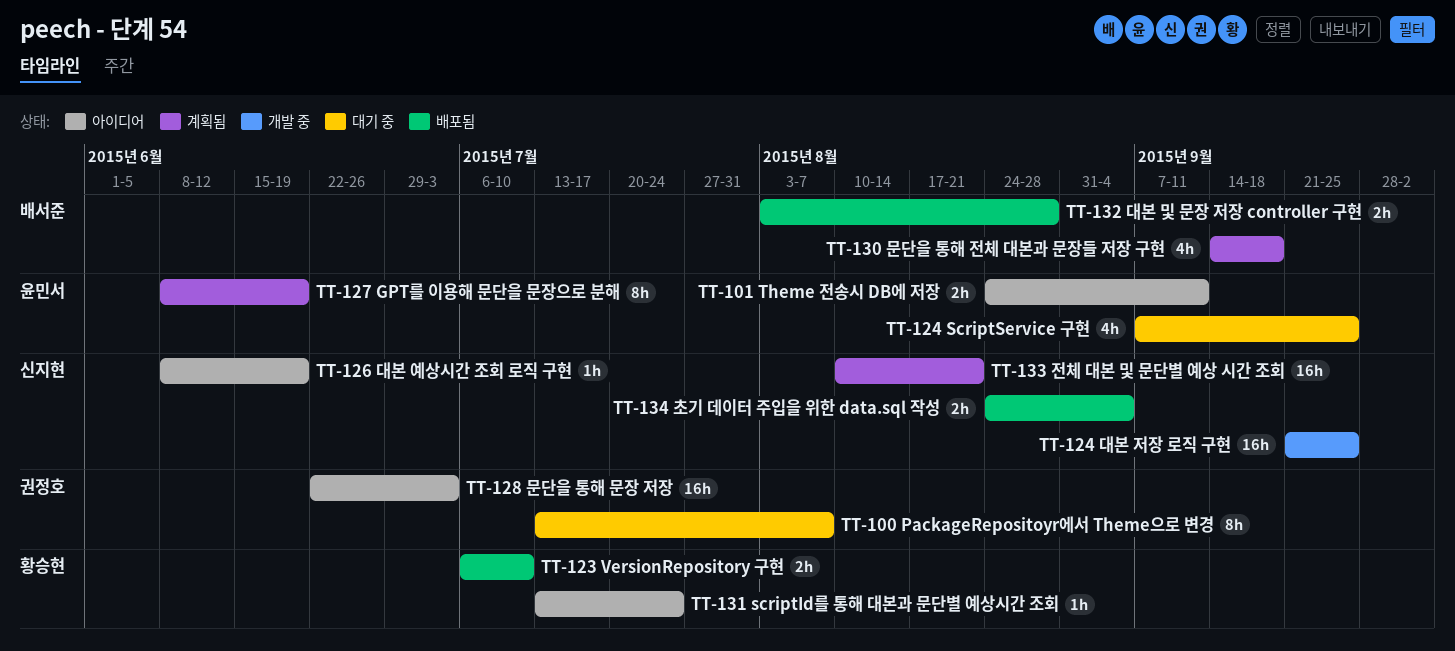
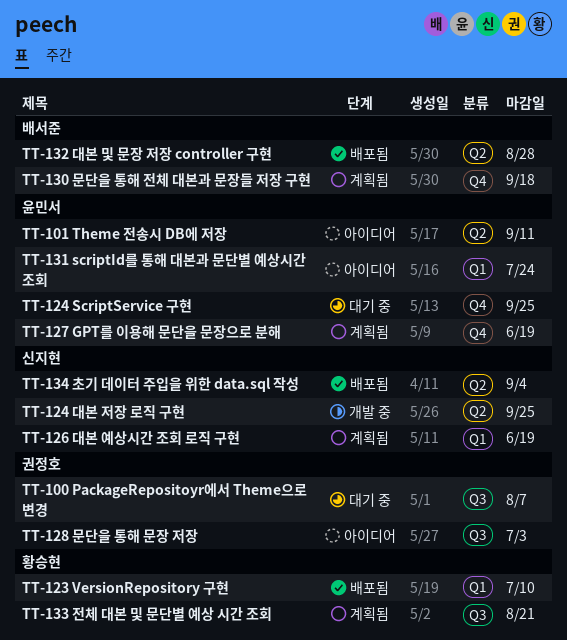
TT-126 대본 예상시간 조회 로직 구현, status: 아이디어 -> 계획됨
TT-131 scriptId를 통해 대본과 문단별 예상시간 조회, owner: 황승현 -> 윤민서
TT-133 전체 대본 및 문단별 예상 시간 조회, owner: 신지현 -> 황승현

